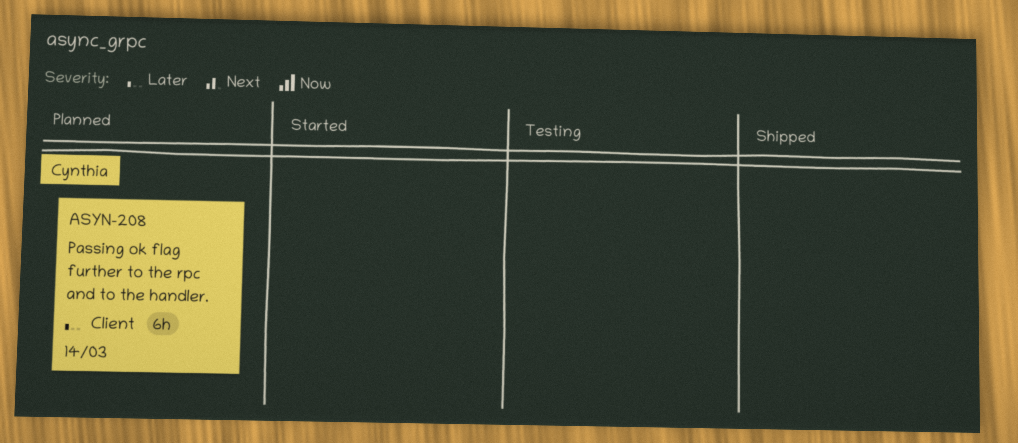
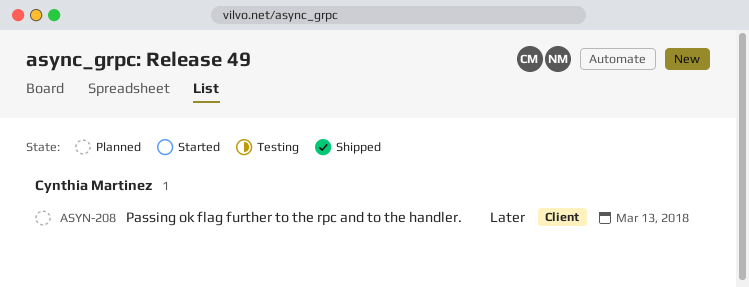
ASYN-208, due: Mar 14 -> Mar 13

